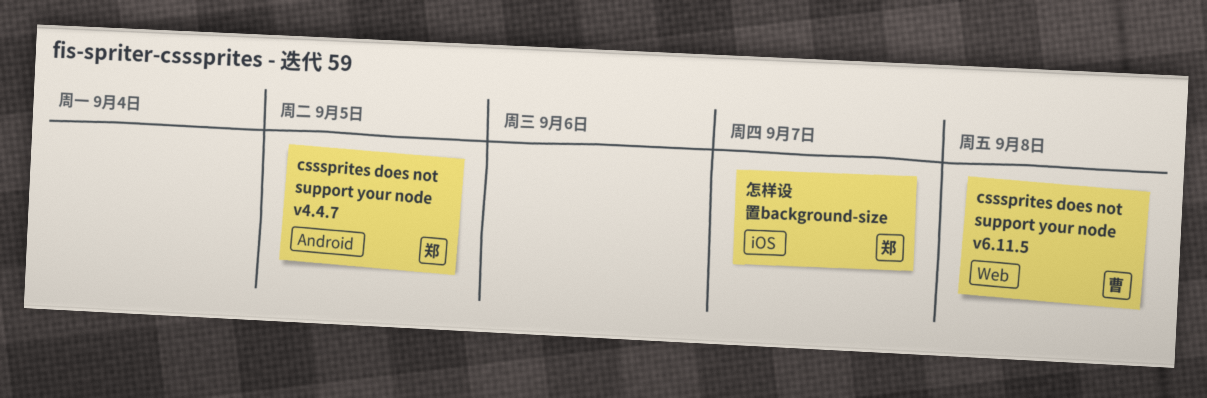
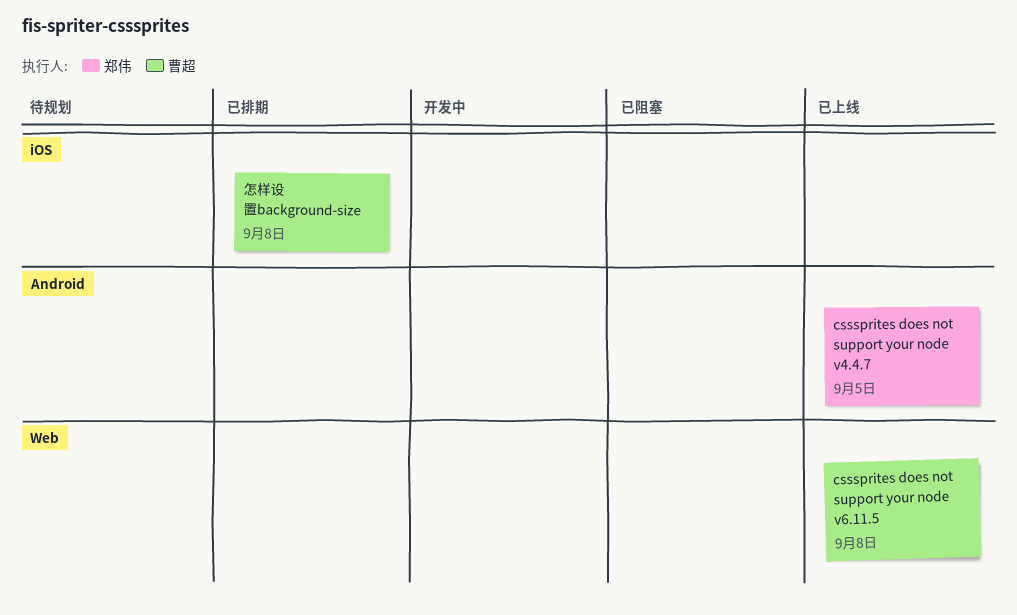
怎样设置background-size, owner: 郑伟 -> 曹超
怎样设置background-size, due: Sep 7 -> Sep 8

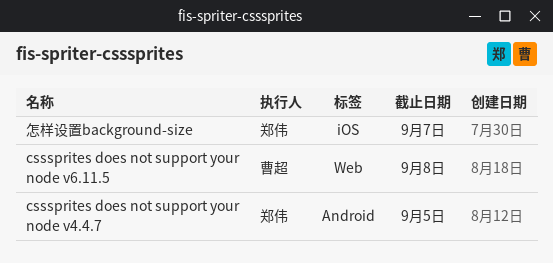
怎样设置background-size, owner: 曹超 -> 郑伟
怎样设置background-size, due: Sep 8 -> Sep 7

